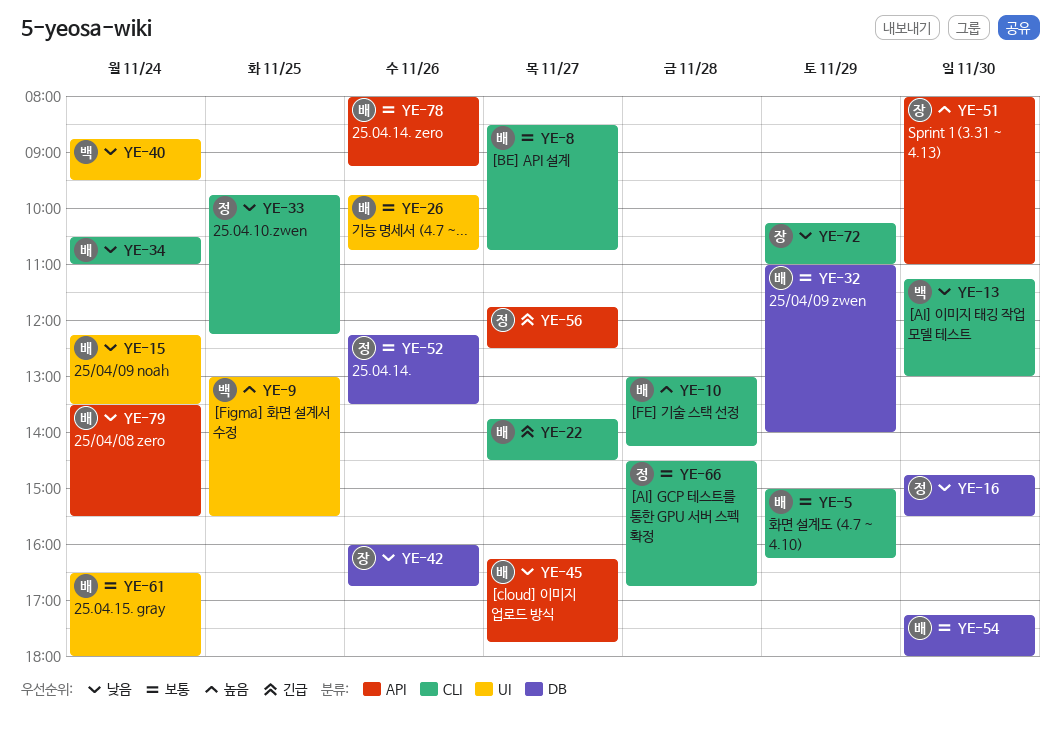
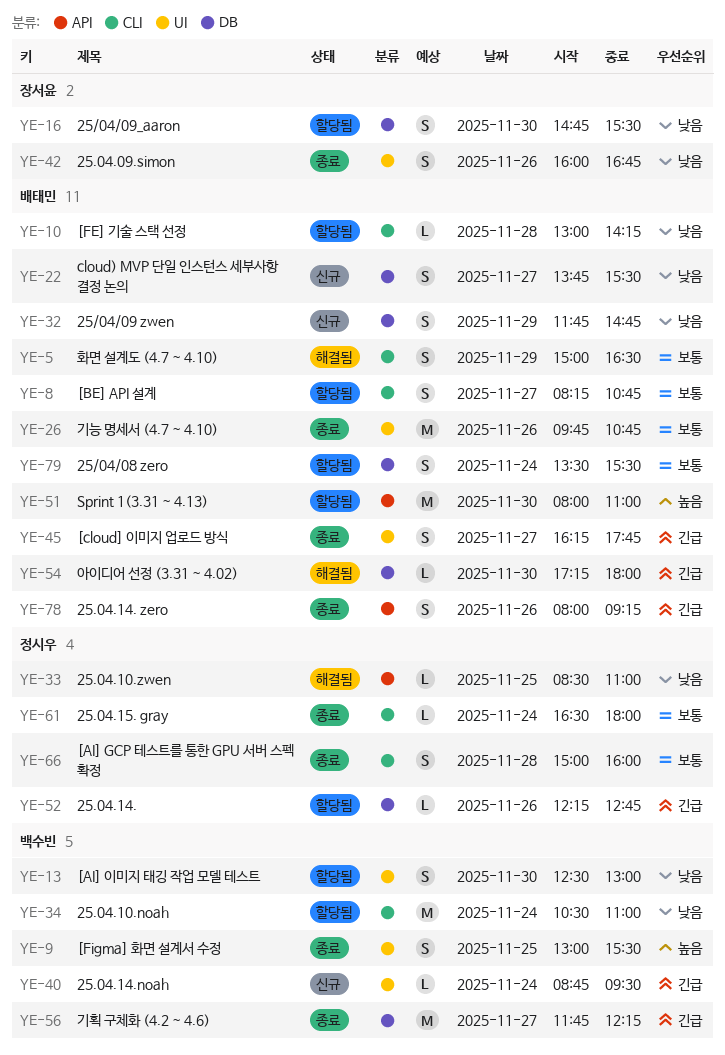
YE-5, ends: 16:15 -> 16:30
YE-8, begins: 08:30 -> 08:15
YE-10, priority: 높음 -> 낮음
YE-13, label: CLI -> UI
YE-13, begins: 11:15 -> 12:30
YE-15: present -> none
YE-16, owner: 정시우 -> 장서윤
YE-22, priority: 긴급 -> 낮음
YE-22, label: CLI -> DB
YE-22, ends: 14:30 -> 15:30
YE-32, priority: 보통 -> 낮음
YE-32, begins: 11:00 -> 11:45
YE-32, ends: 14:00 -> 14:45
YE-33, label: CLI -> API
YE-33, begins: 09:45 -> 08:30
YE-33, ends: 12:15 -> 11:00
YE-34, owner: 배태민 -> 백수빈
YE-40, priority: 낮음 -> 긴급
YE-42, label: DB -> UI
YE-45, priority: 낮음 -> 긴급
YE-45, label: API -> UI
YE-51, owner: 장서윤 -> 배태민
YE-52, priority: 보통 -> 긴급
YE-52, ends: 13:30 -> 12:45
YE-54, priority: 보통 -> 긴급
YE-56, owner: 정시우 -> 백수빈
YE-56, label: API -> DB
YE-56, ends: 12:30 -> 12:15
YE-61, owner: 배태민 -> 정시우
YE-61, label: UI -> CLI
YE-66, begins: 14:30 -> 15:00
YE-66, ends: 16:45 -> 16:00
YE-72: present -> none
YE-78, priority: 보통 -> 긴급
YE-79, priority: 낮음 -> 보통
YE-79, label: API -> DB

